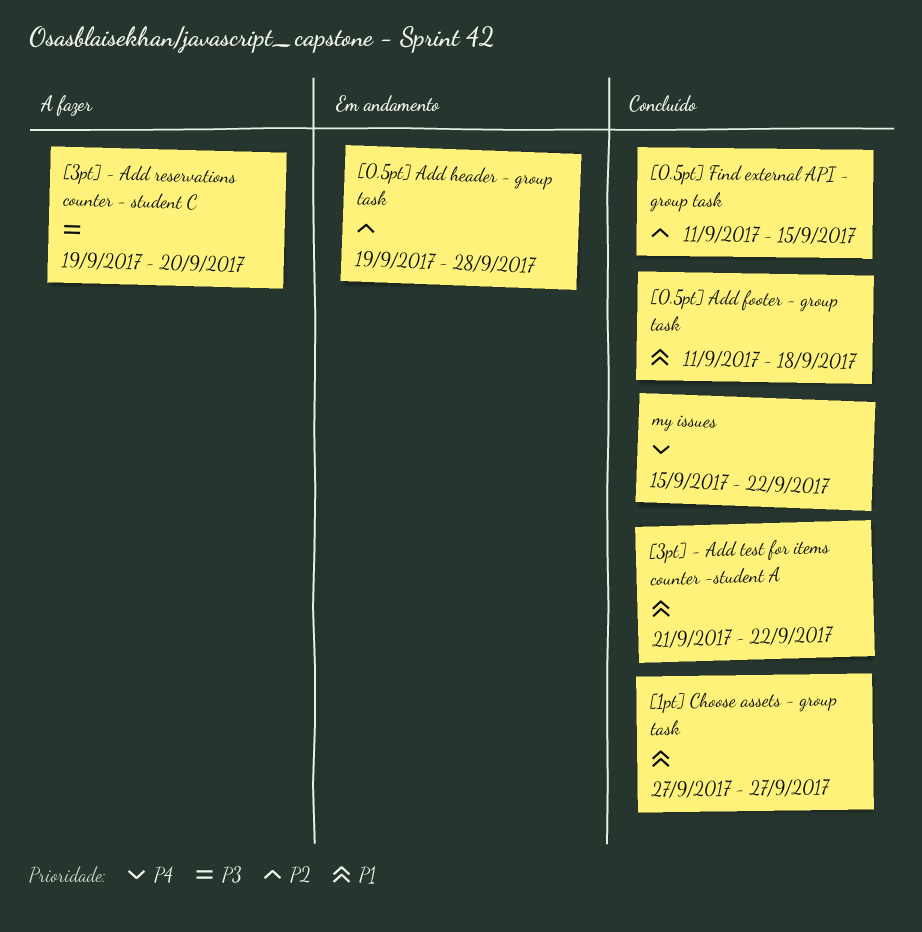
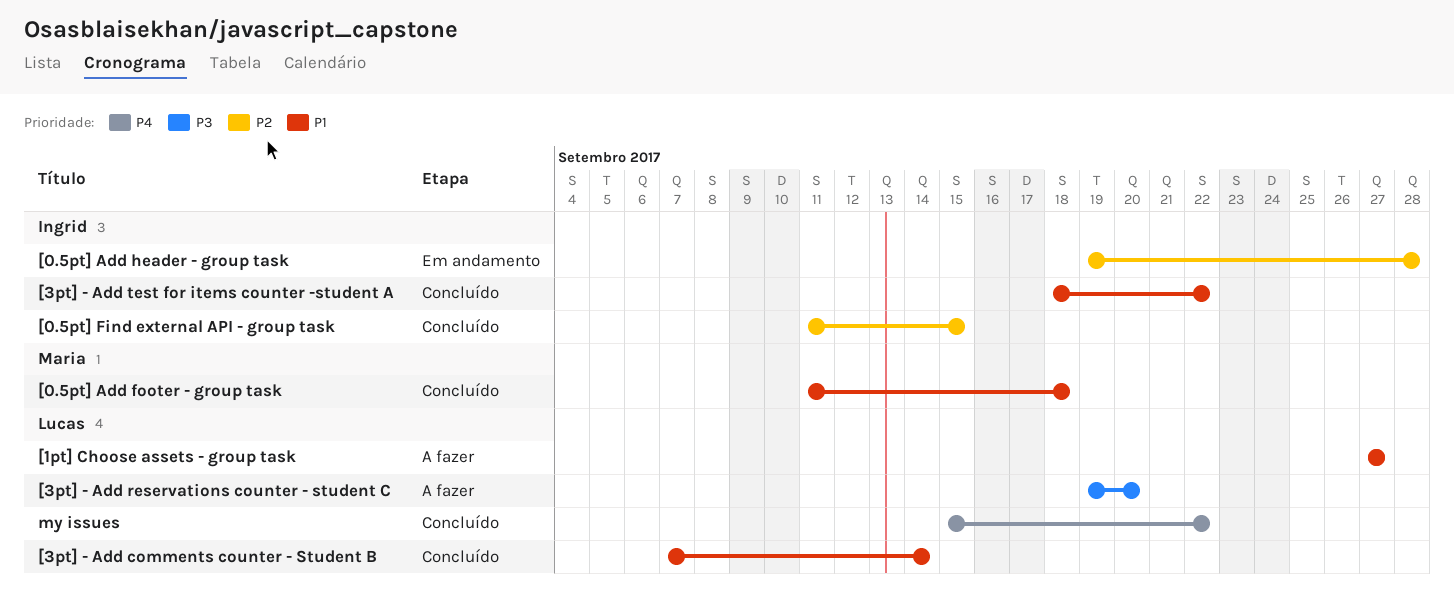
[1pt] Choose assets - group task, status: Concluído -> A fazer
[3pt] - Add comments counter - Student B: none -> present
[3pt] - Add test for items counter -student A, start: Sep 21 -> Sep 18

